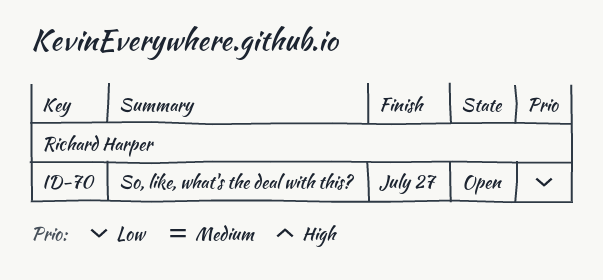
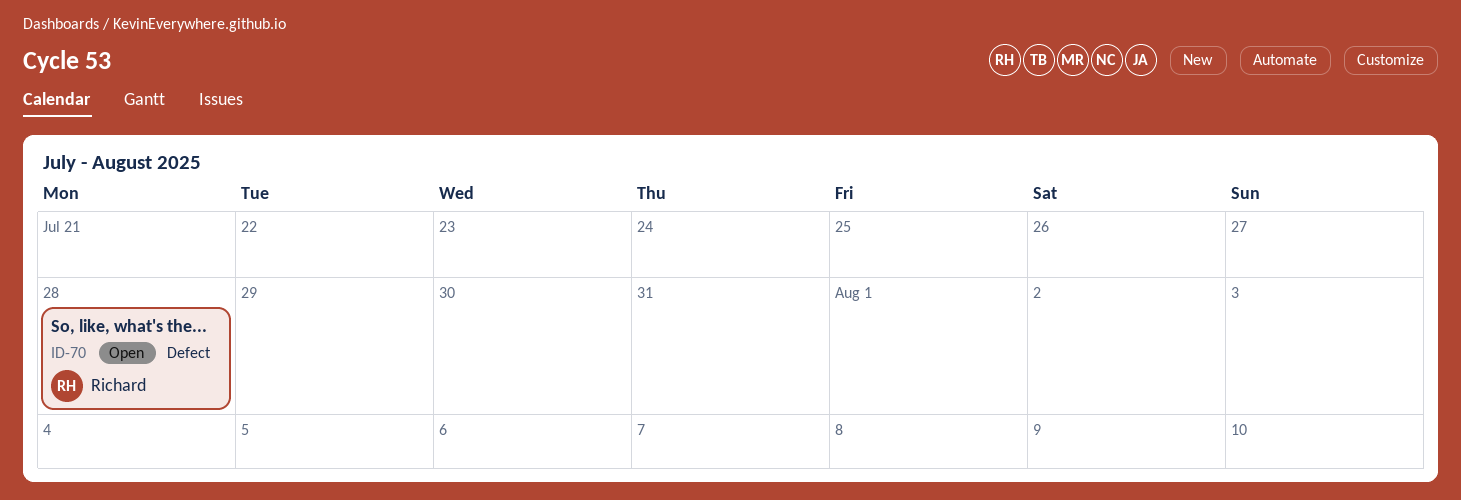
ID-70, due: Jul 27 -> Jul 28

